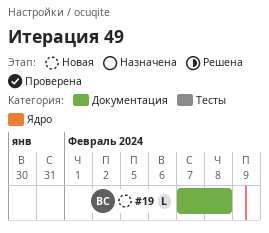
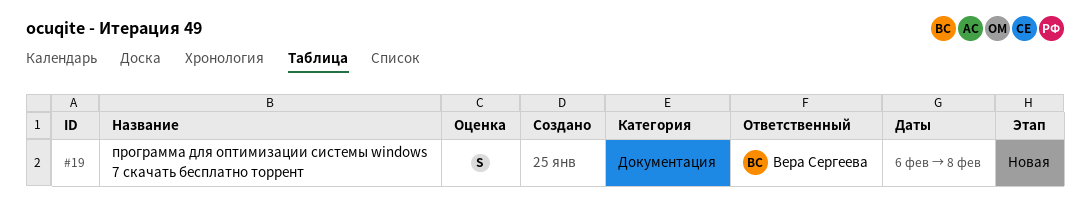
#19, estimate: L -> S
#19, start: Feb 7 -> Feb 6

